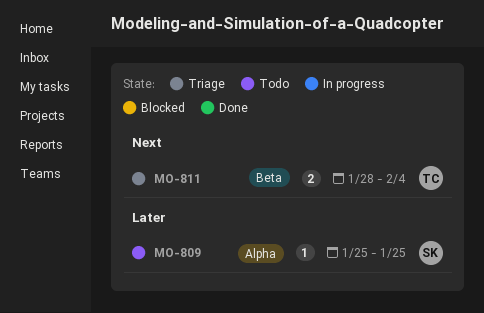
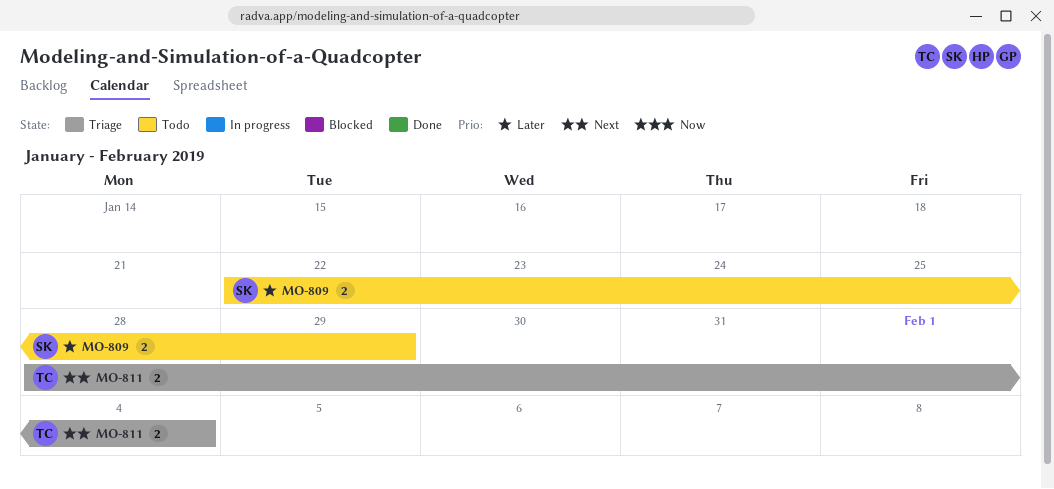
MO-809, estimate: 1 -> 2
MO-809, start: Jan 25 -> Jan 22
MO-809, due: Jan 25 -> Jan 29

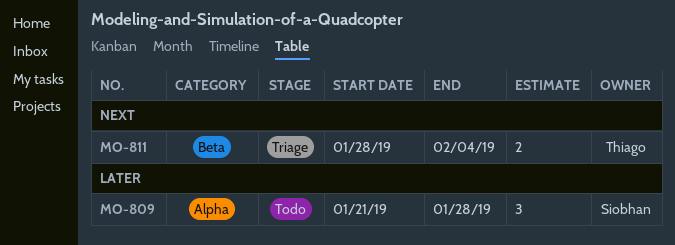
MO-809, estimate: 2 -> 3
MO-809, start: Jan 22 -> Jan 21
MO-809, due: Jan 29 -> Jan 28

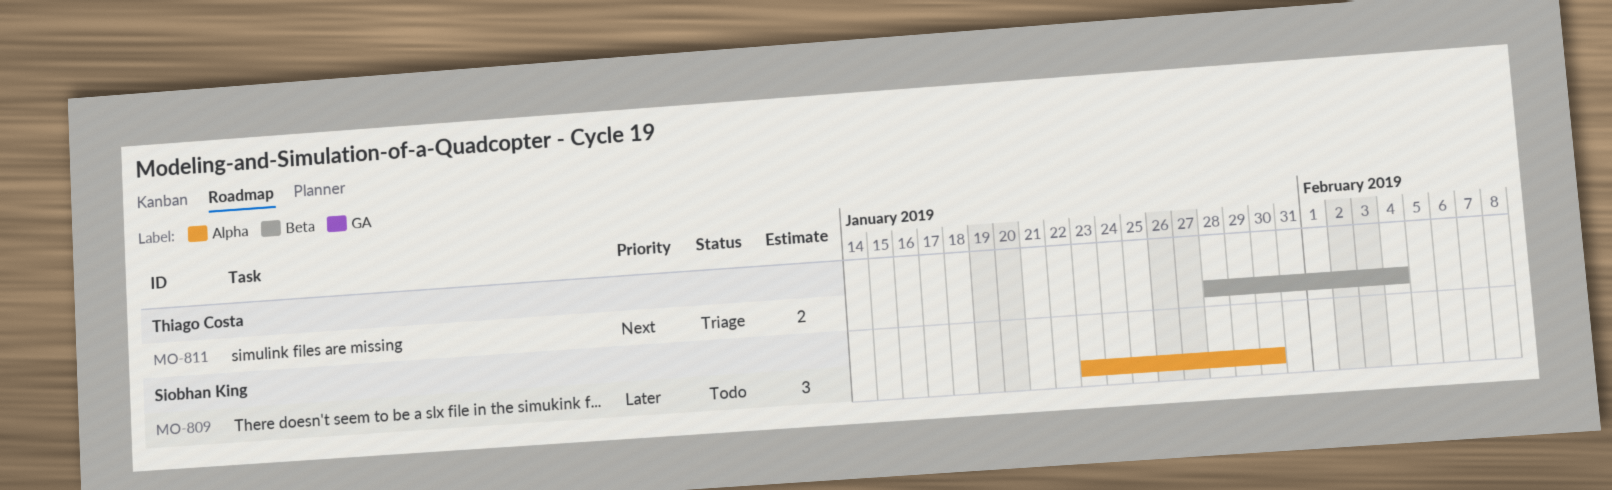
MO-809, start: Jan 21 -> Jan 23
MO-809, due: Jan 28 -> Jan 30

